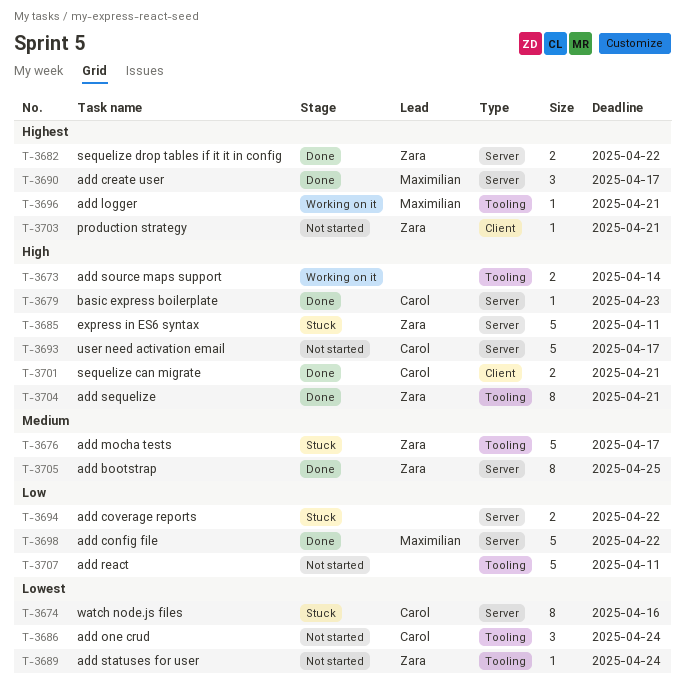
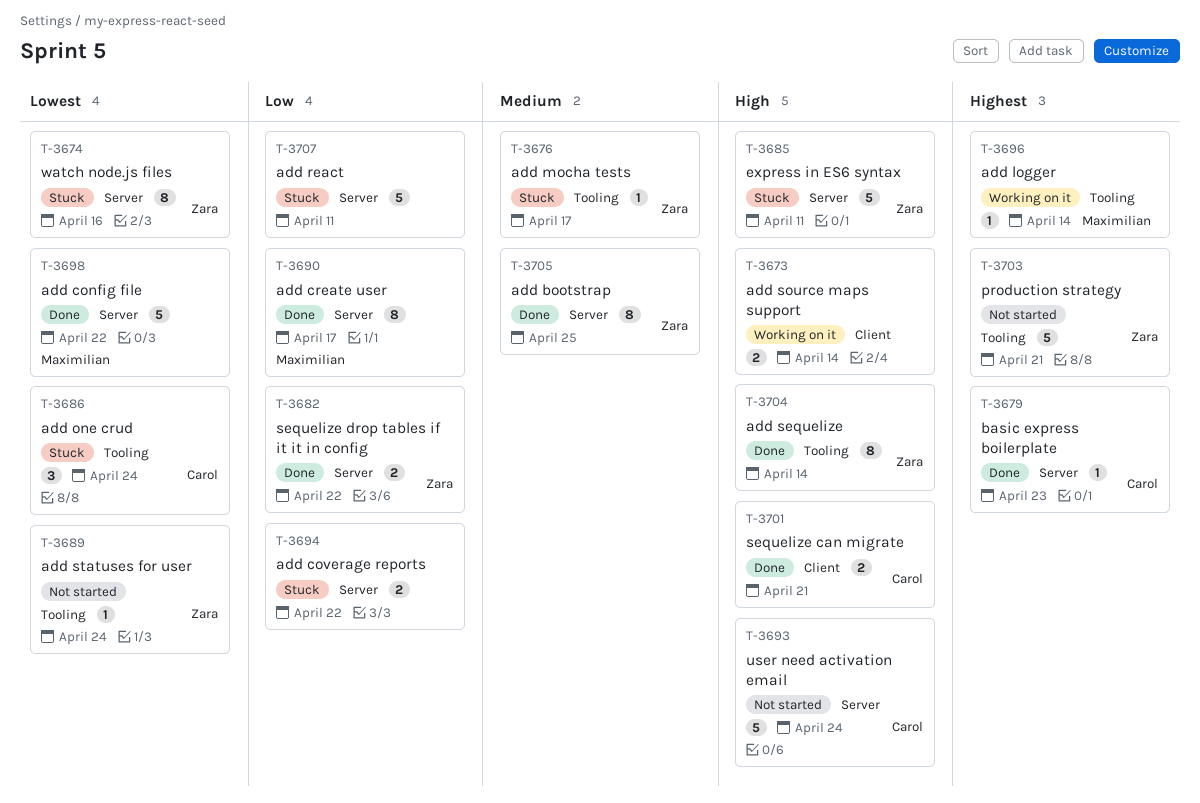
T-3673, label: Tooling -> Client
T-3674, owner: Carol -> Zara
T-3676, estimate: 5 -> 1
T-3679, priority: High -> Highest
T-3682, priority: Highest -> Low
T-3686, status: Not started -> Stuck
T-3690, priority: Highest -> Low
T-3690, estimate: 3 -> 8
T-3693, due: Apr 17 -> Apr 24
T-3696, due: Apr 21 -> Apr 14
T-3698, priority: Low -> Lowest
T-3703, label: Client -> Tooling
T-3703, estimate: 1 -> 5
T-3704, due: Apr 21 -> Apr 14
T-3707, status: Not started -> Stuck
T-3707, label: Tooling -> Server

